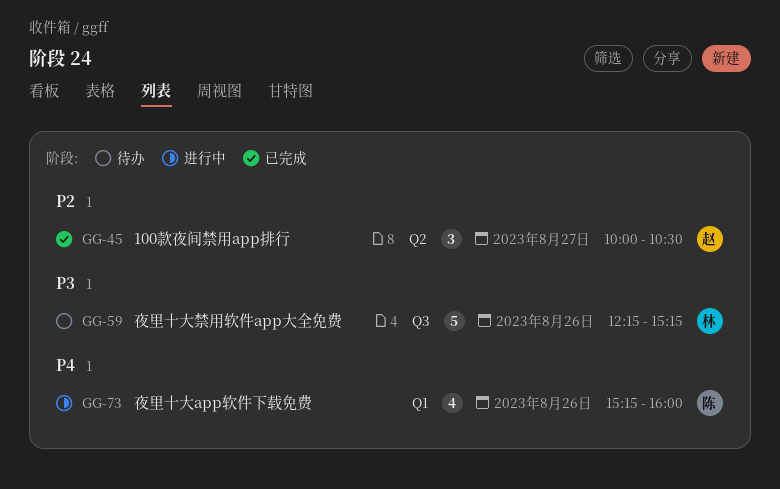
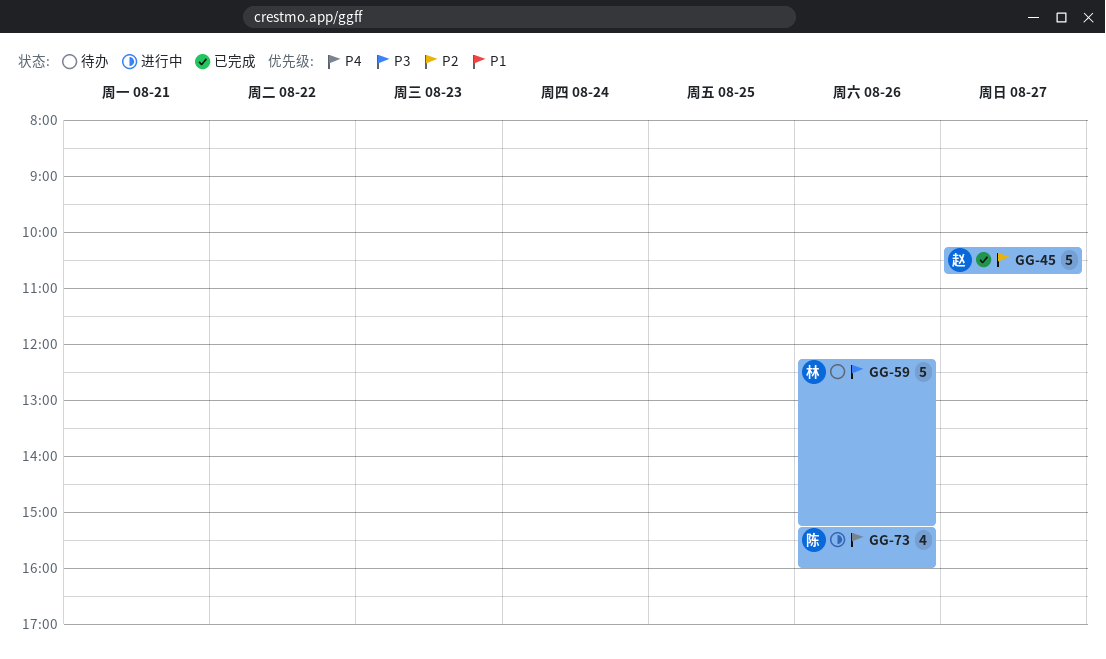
GG-45, estimate: 3 -> 5
GG-45, begins: 10:00 -> 10:15
GG-45, ends: 10:30 -> 10:45

